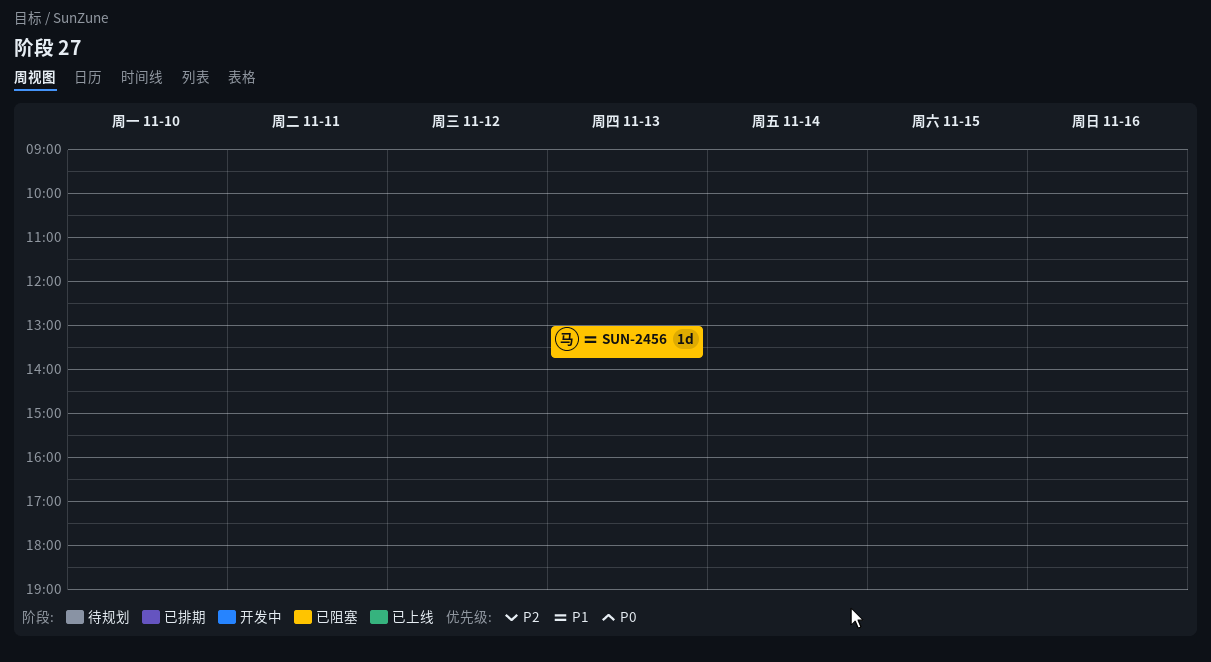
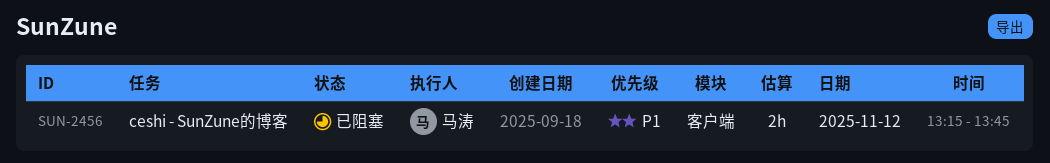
SUN-2456, estimate: 1d -> 2h
SUN-2456, day: Nov 13 -> Nov 12
SUN-2456, begins: 13:00 -> 13:15

